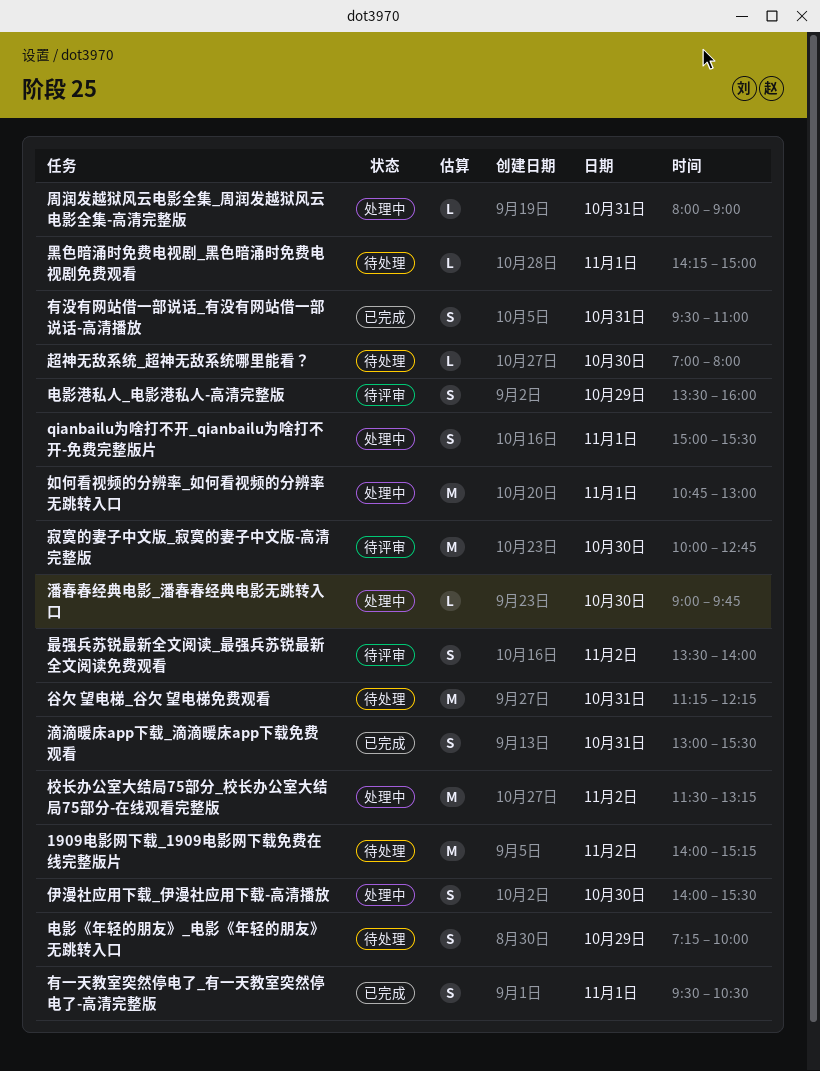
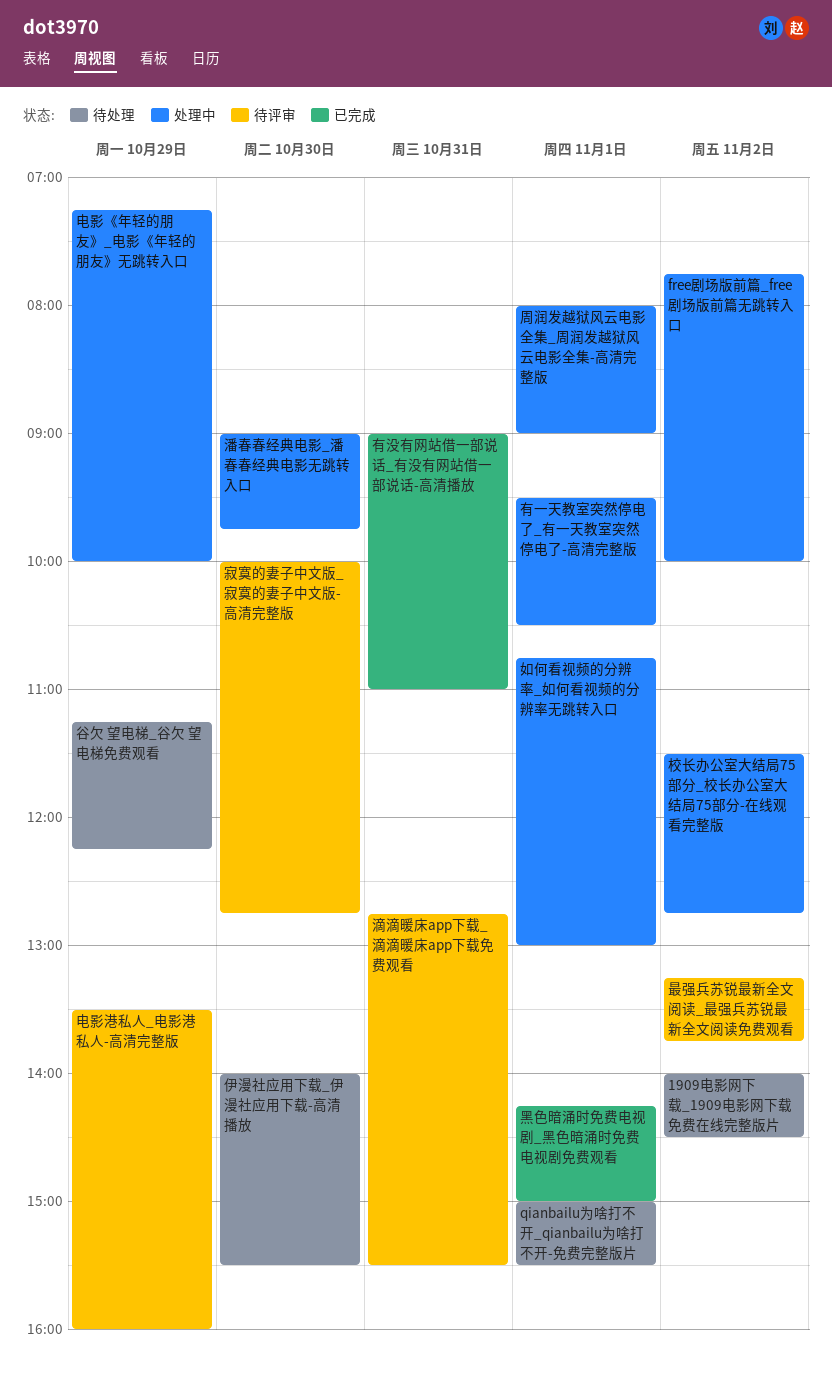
1909电影网下载_1909电影网下载免费在线完整版片, ends: 15:15 -> 14:30
free剧场版前篇_free剧场版前篇无跳转入口: none -> present
qianbailu为啥打不开_qianbailu为啥打不开-免费完整版片, status: 处理中 -> 待处理
伊漫社应用下载_伊漫社应用下载-高清播放, status: 处理中 -> 待处理
周润发越狱风云电影全集_周润发越狱风云电影全集-高清完整版, day: Oct 31 -> Nov 1
最强兵苏锐最新全文阅读_最强兵苏锐最新全文阅读免费观看, begins: 13:30 -> 13:15
最强兵苏锐最新全文阅读_最强兵苏锐最新全文阅读免费观看, ends: 14:00 -> 13:45
有一天教室突然停电了_有一天教室突然停电了-高清完整版, status: 已完成 -> 处理中
有没有网站借一部说话_有没有网站借一部说话-高清播放, begins: 09:30 -> 09:00
校长办公室大结局75部分_校长办公室大结局75部分-在线观看完整版, ends: 13:15 -> 12:45
滴滴暖床app下载_滴滴暖床app下载免费观看, status: 已完成 -> 待评审
滴滴暖床app下载_滴滴暖床app下载免费观看, begins: 13:00 -> 12:45
电影《年轻的朋友》_电影《年轻的朋友》无跳转入口, status: 待处理 -> 处理中
谷欠 望电梯_谷欠 望电梯免费观看, day: Oct 31 -> Oct 29
超神无敌系统_超神无敌系统哪里能看？: present -> none
黑色暗涌时免费电视剧_黑色暗涌时免费电视剧免费观看, status: 待处理 -> 已完成

